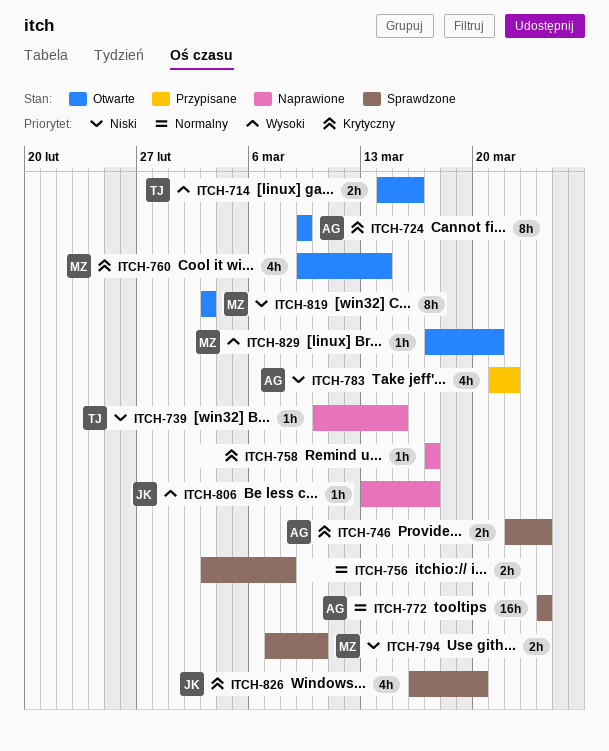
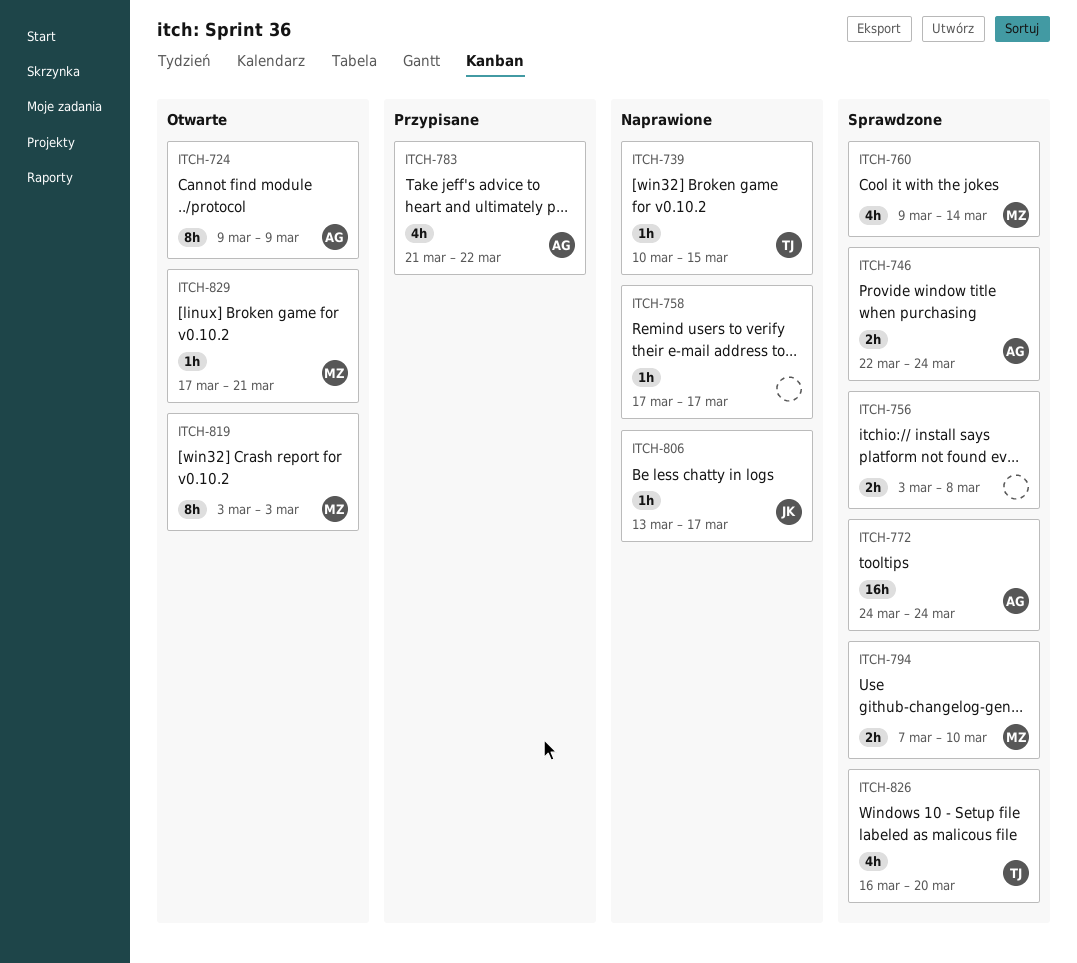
ITCH-714: present -> none
ITCH-760, status: Otwarte -> Sprawdzone
ITCH-826, owner: JK -> TJ

